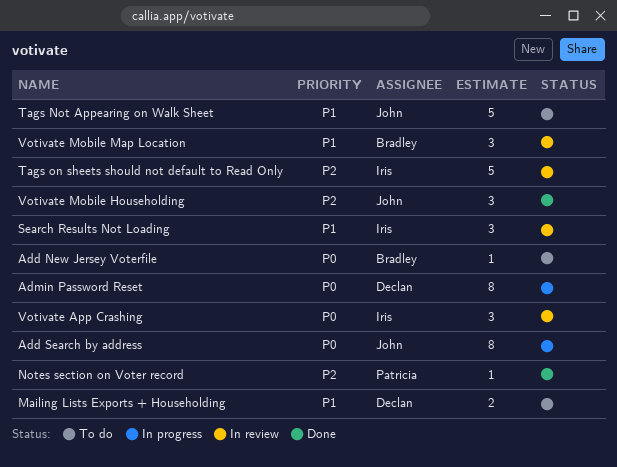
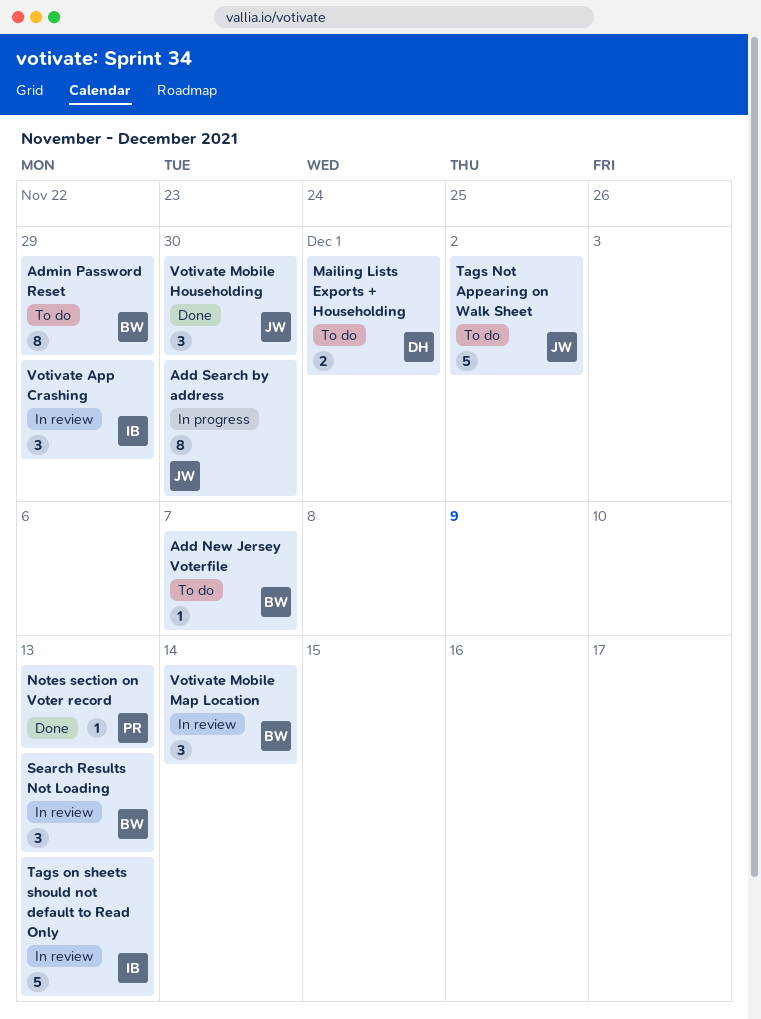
Admin Password Reset, status: In progress -> To do
Admin Password Reset, owner: Declan -> Bradley
Search Results Not Loading, owner: Iris -> Bradley

